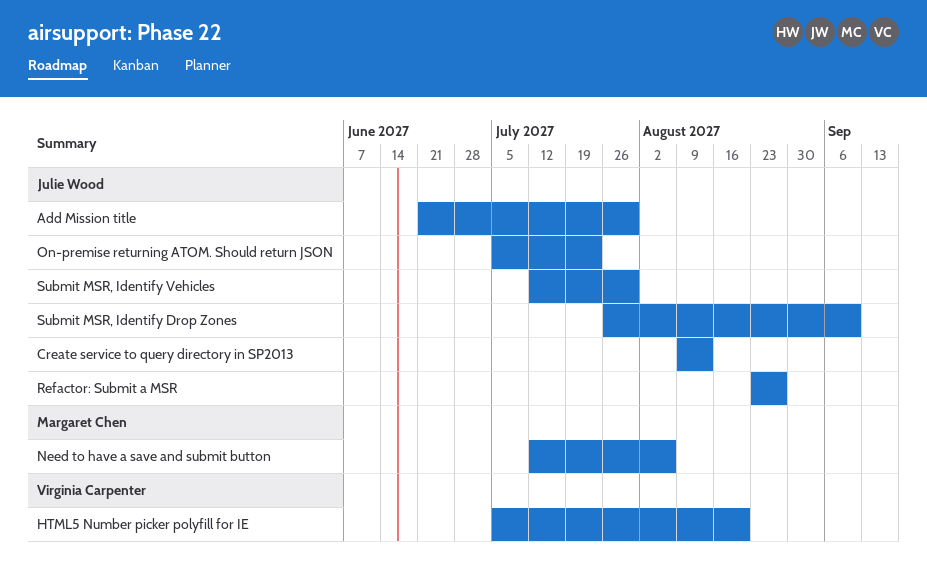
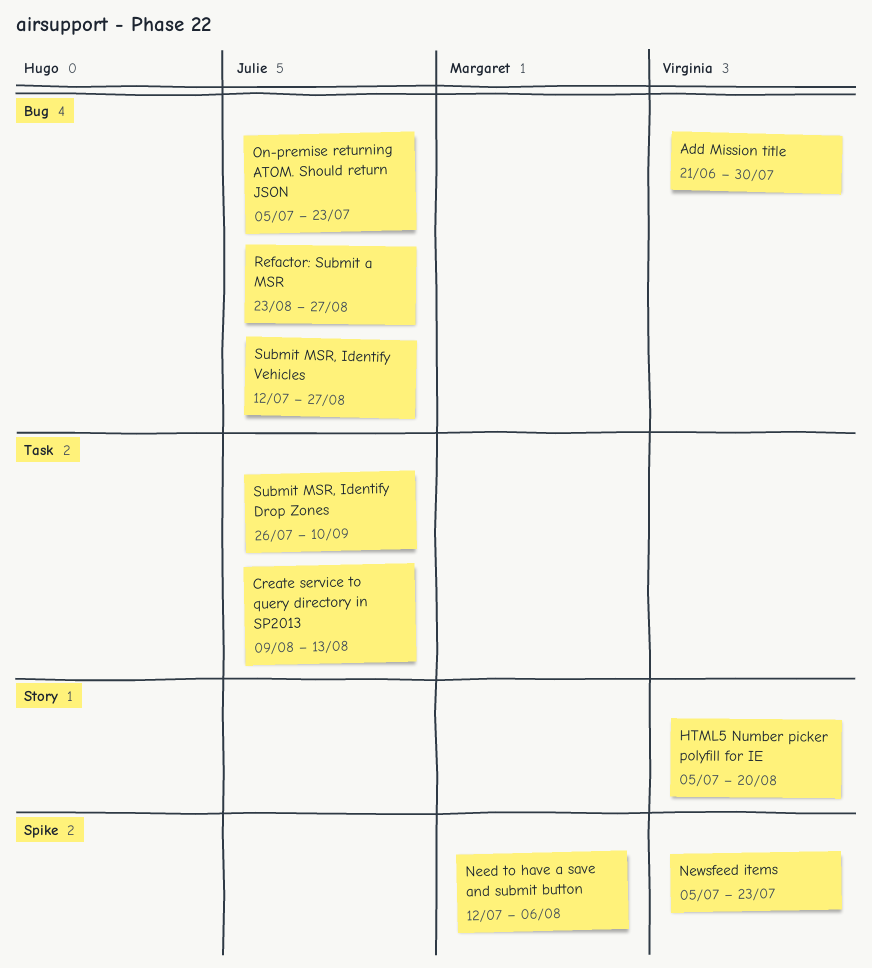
Add Mission title, owner: Julie Wood -> Virginia Carpenter
Newsfeed items: none -> present
Submit MSR, Identify Vehicles, due: Jul 30 -> Aug 27

